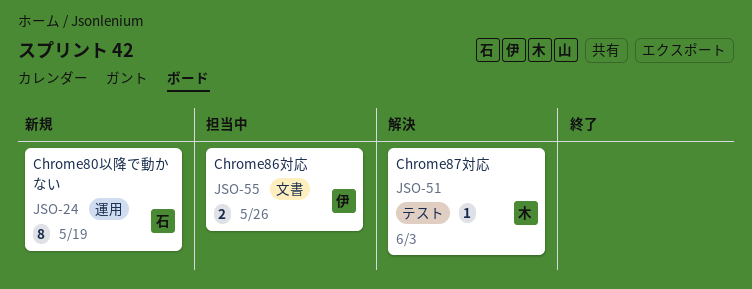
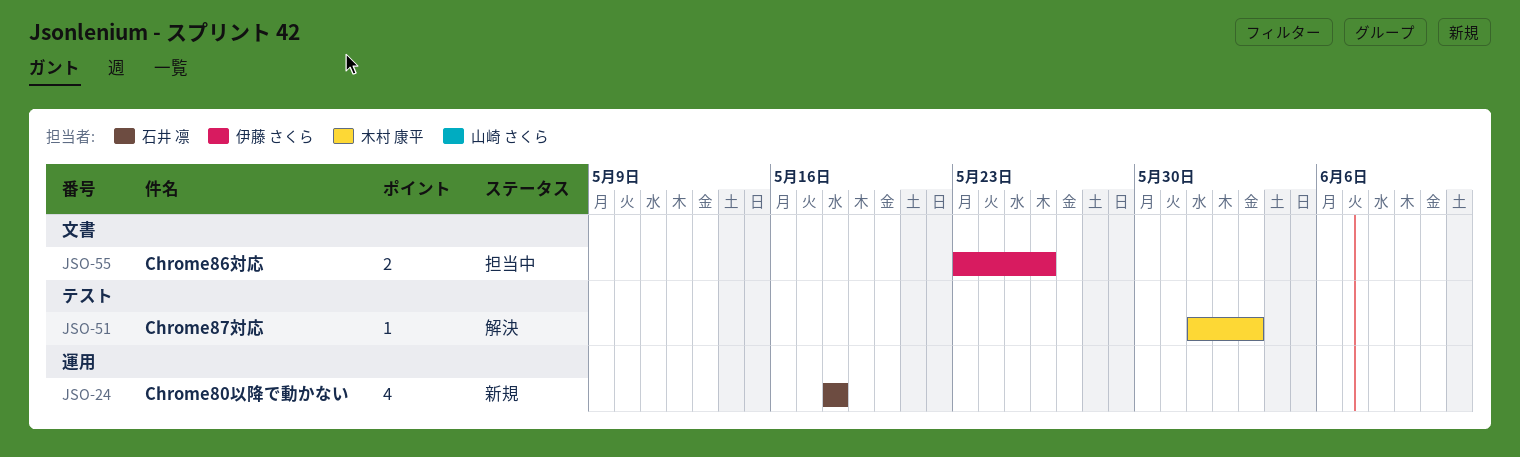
JSO-24, estimate: 8 -> 4
JSO-24, due: May 19 -> May 18

